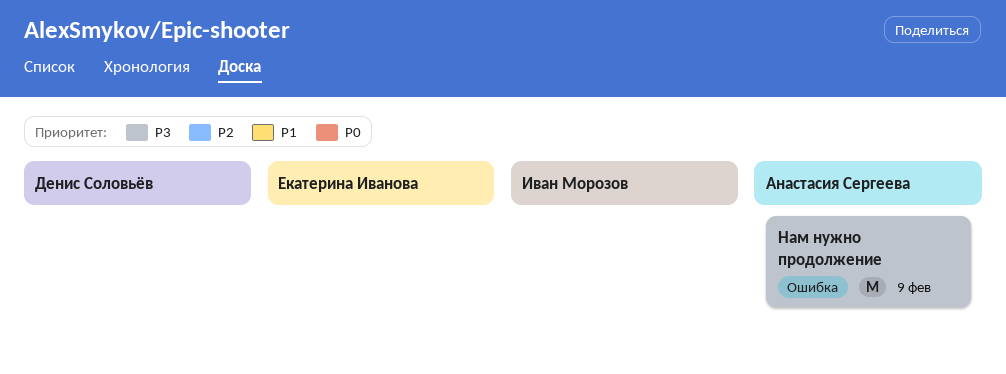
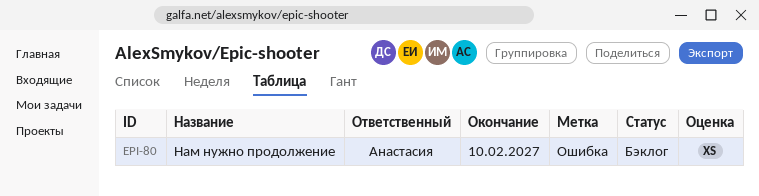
Нам нужно продолжение, estimate: M -> XS
Нам нужно продолжение, due: Feb 9 -> Feb 10

